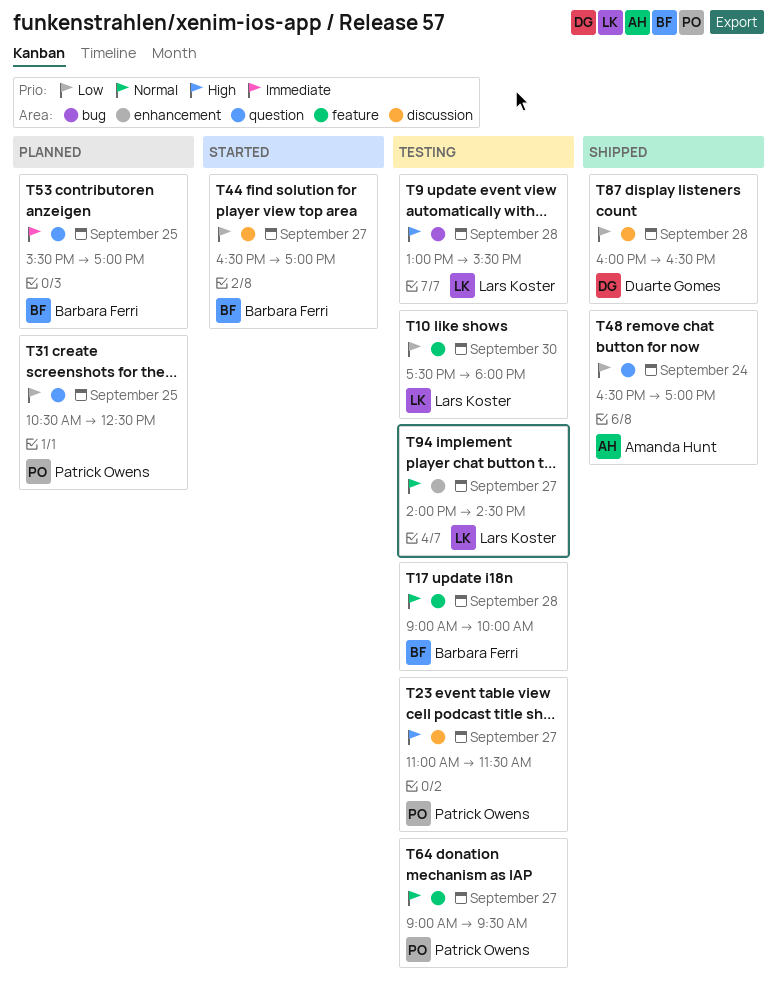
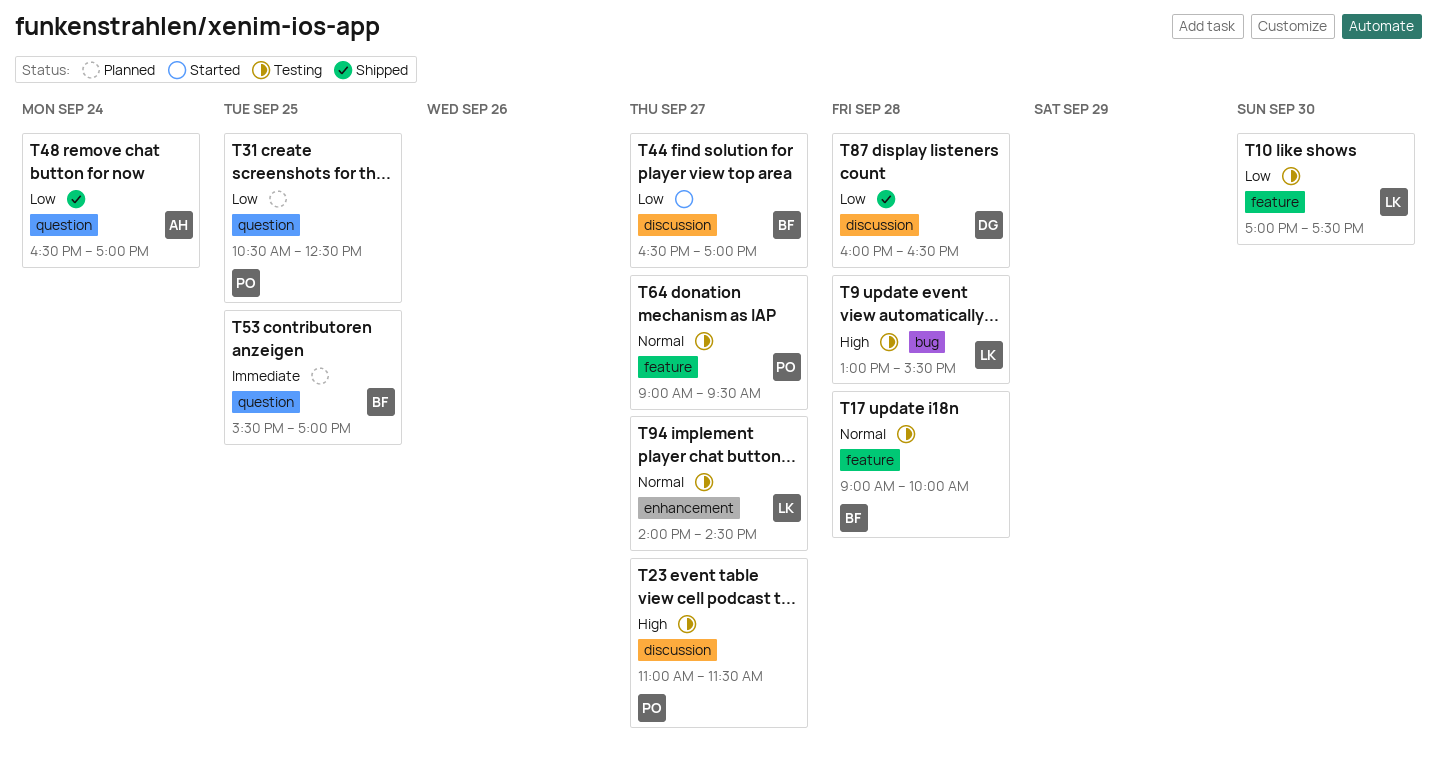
T10, begins: 17:30 -> 17:00
T10, ends: 18:00 -> 17:30

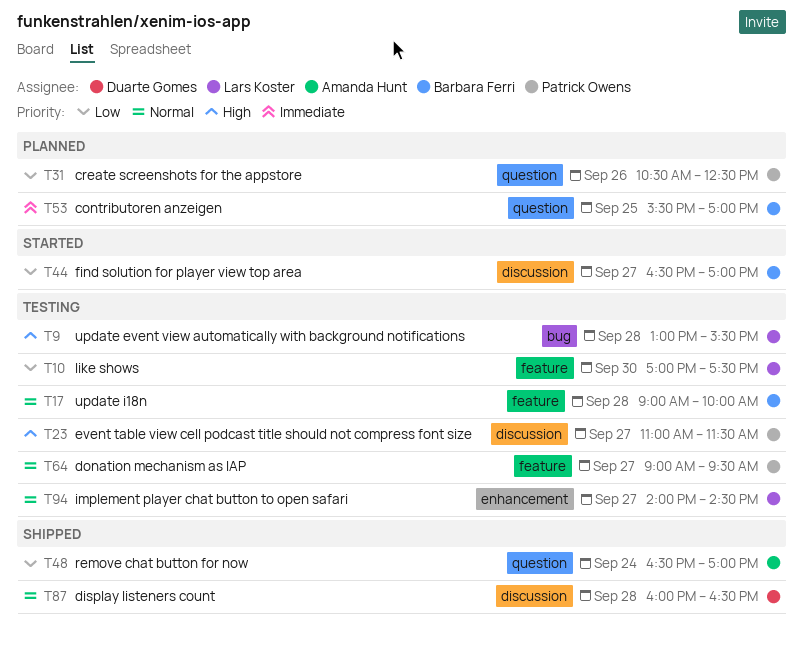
T31, day: Sep 25 -> Sep 26
T87, priority: Low -> Normal

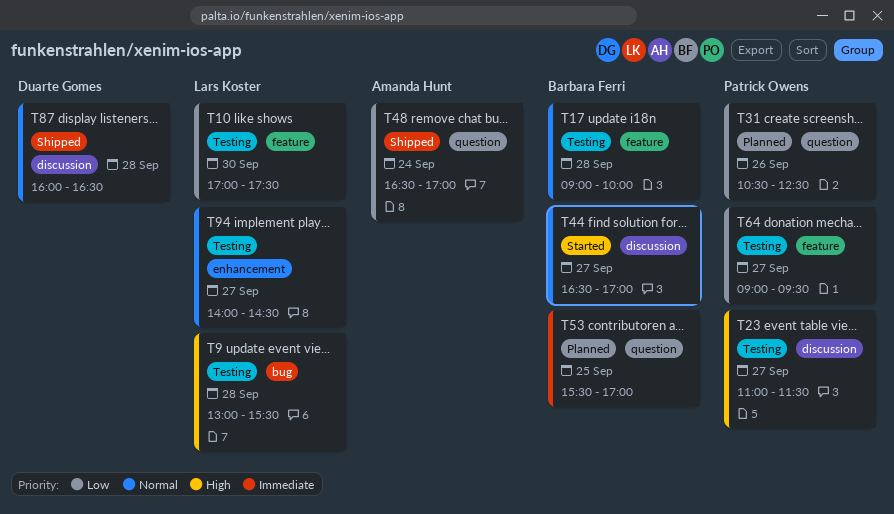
T44, priority: Low -> Normal
T64, priority: Normal -> Low

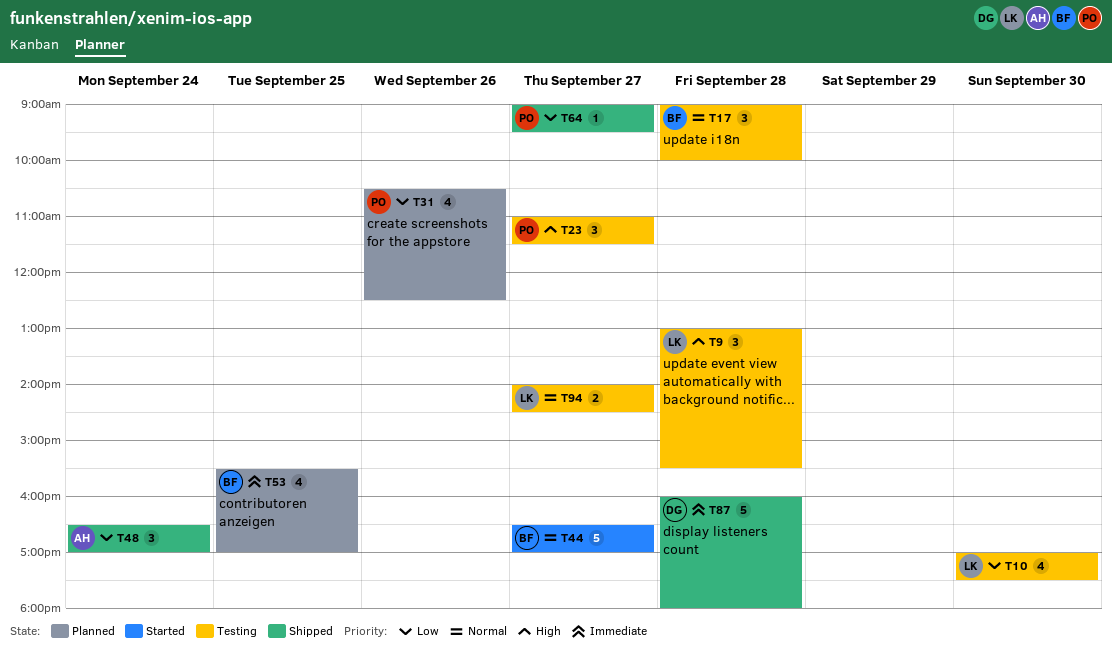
T64, status: Testing -> Shipped
T87, priority: Normal -> Immediate
T87, ends: 16:30 -> 18:00

